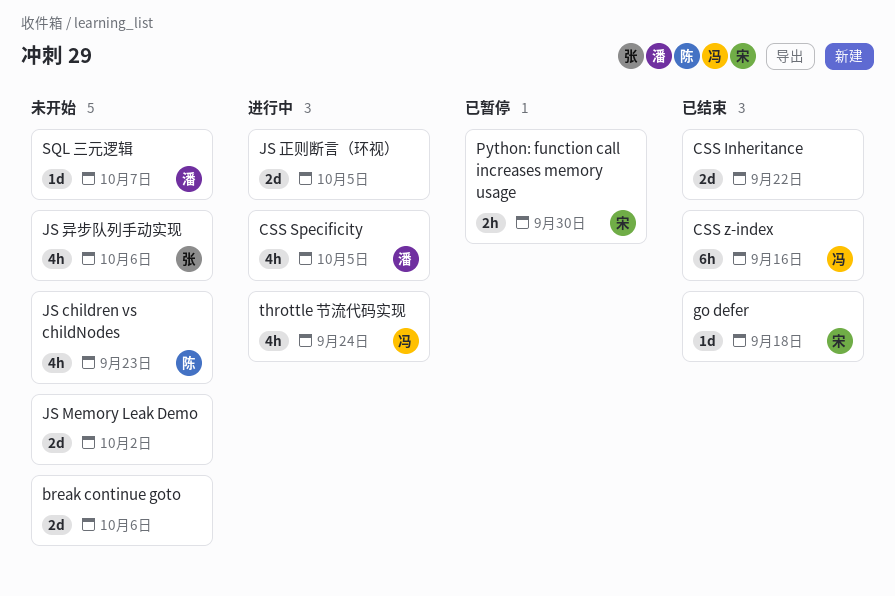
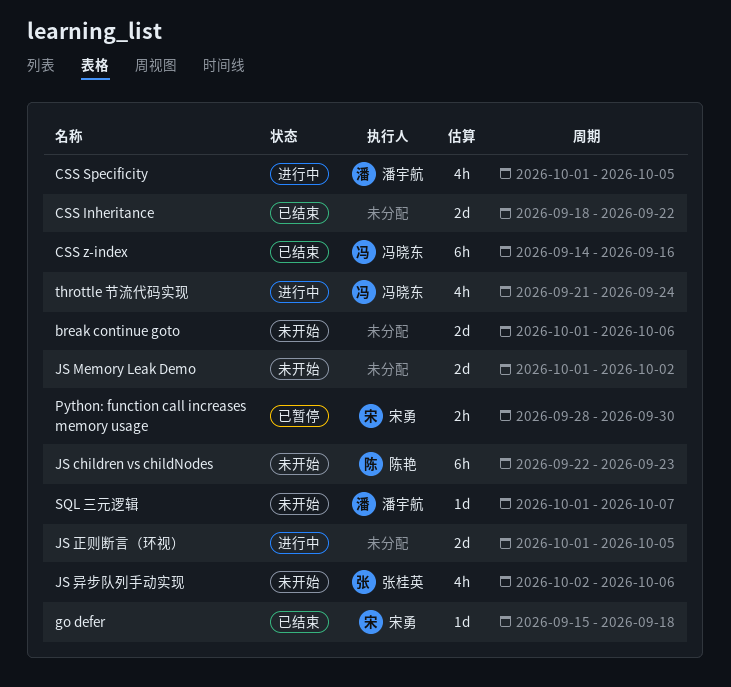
JS children vs childNodes, estimate: 4h -> 6h

